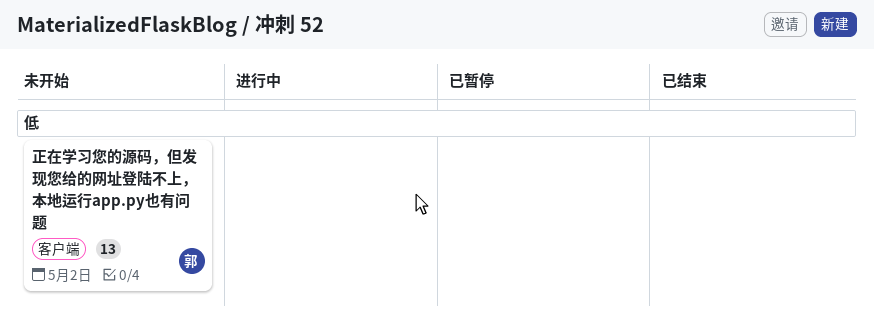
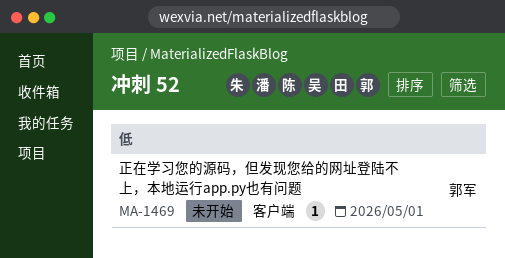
正在学习您的源码，但发现您给的网址登陆不上，本地运行app.py也有问题, estimate: 13 -> 1
正在学习您的源码，但发现您给的网址登陆不上，本地运行app.py也有问题, due: May 2 -> May 1

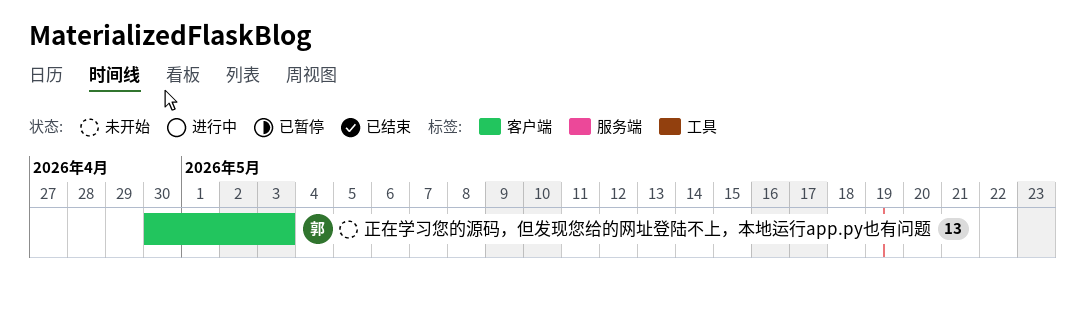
正在学习您的源码，但发现您给的网址登陆不上，本地运行app.py也有问题, estimate: 1 -> 13
正在学习您的源码，但发现您给的网址登陆不上，本地运行app.py也有问题, due: May 1 -> May 3

